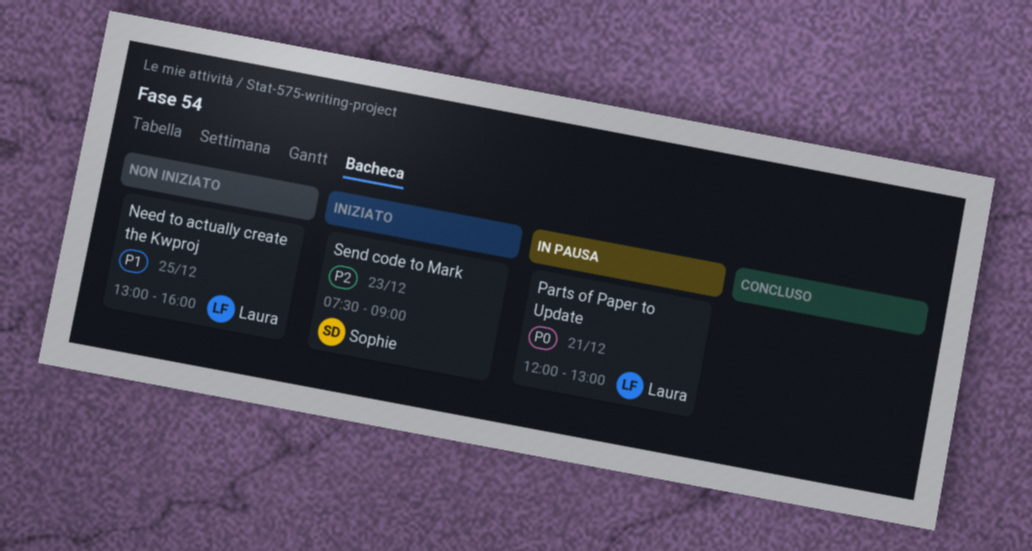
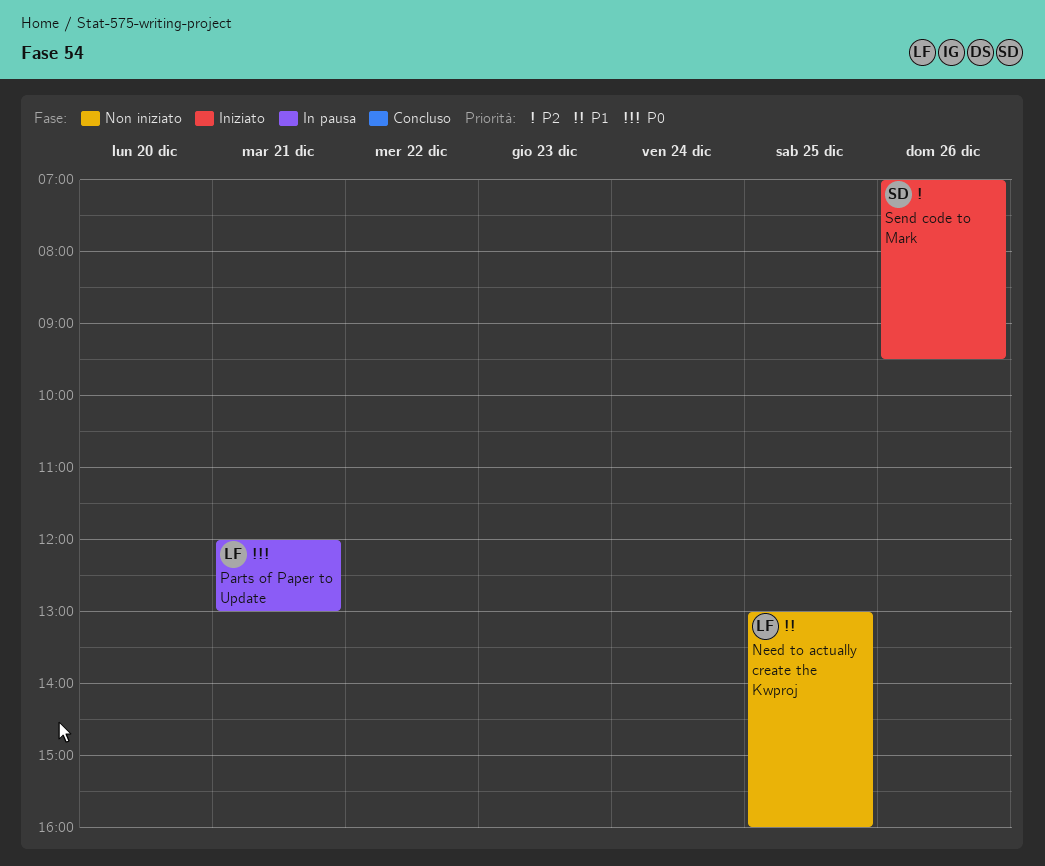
Send code to Mark, day: Dec 23 -> Dec 26
Send code to Mark, begins: 07:30 -> 07:00
Send code to Mark, ends: 09:00 -> 09:30

